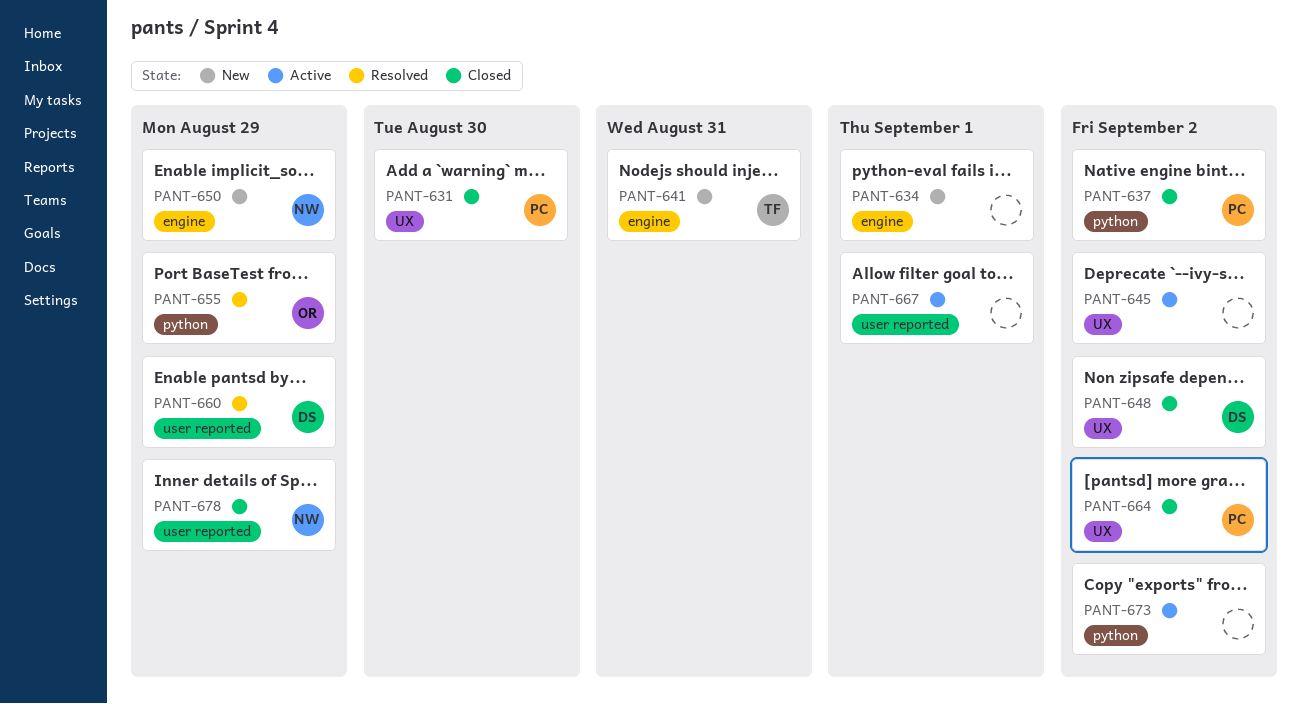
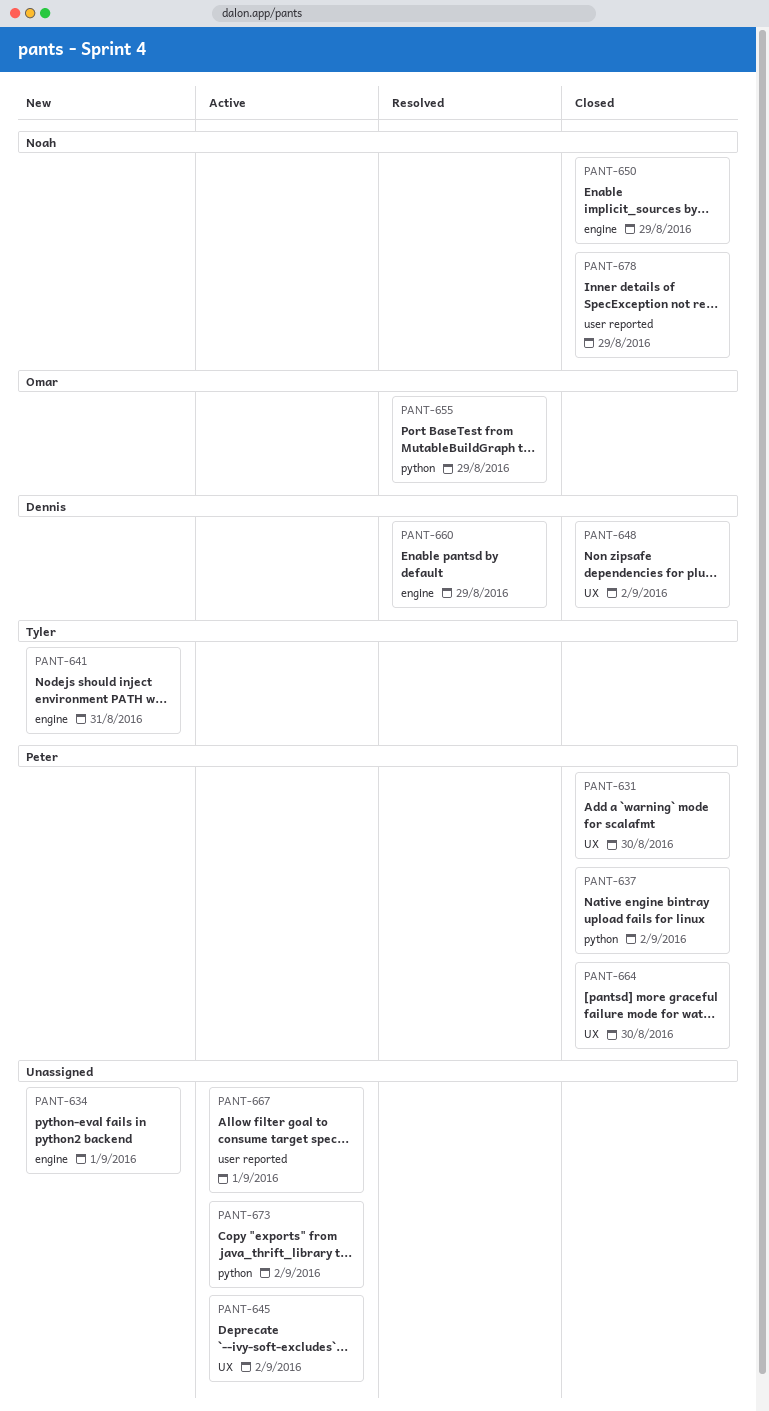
PANT-650, status: New -> Closed
PANT-660, label: user reported -> engine
PANT-664, due: Sep 2 -> Aug 30

